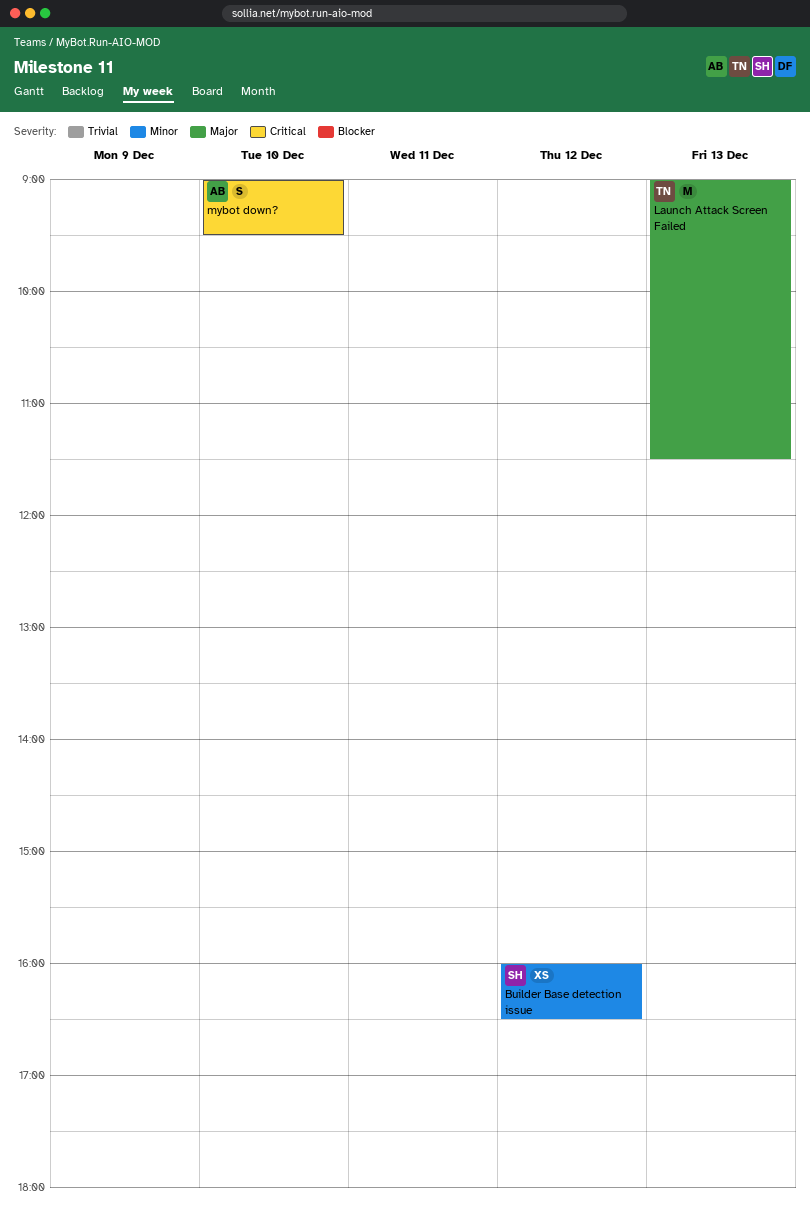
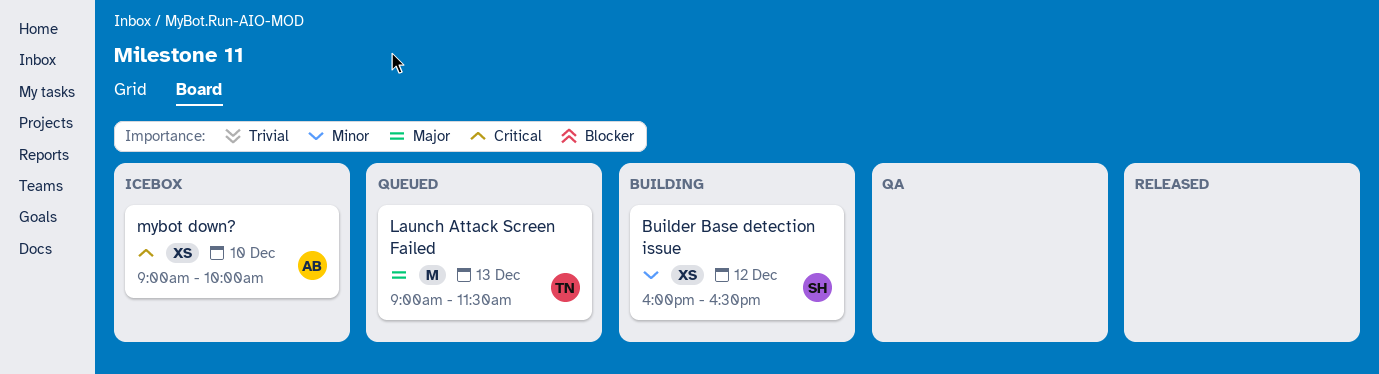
mybot down?, estimate: S -> XS
mybot down?, ends: 09:30 -> 10:00

